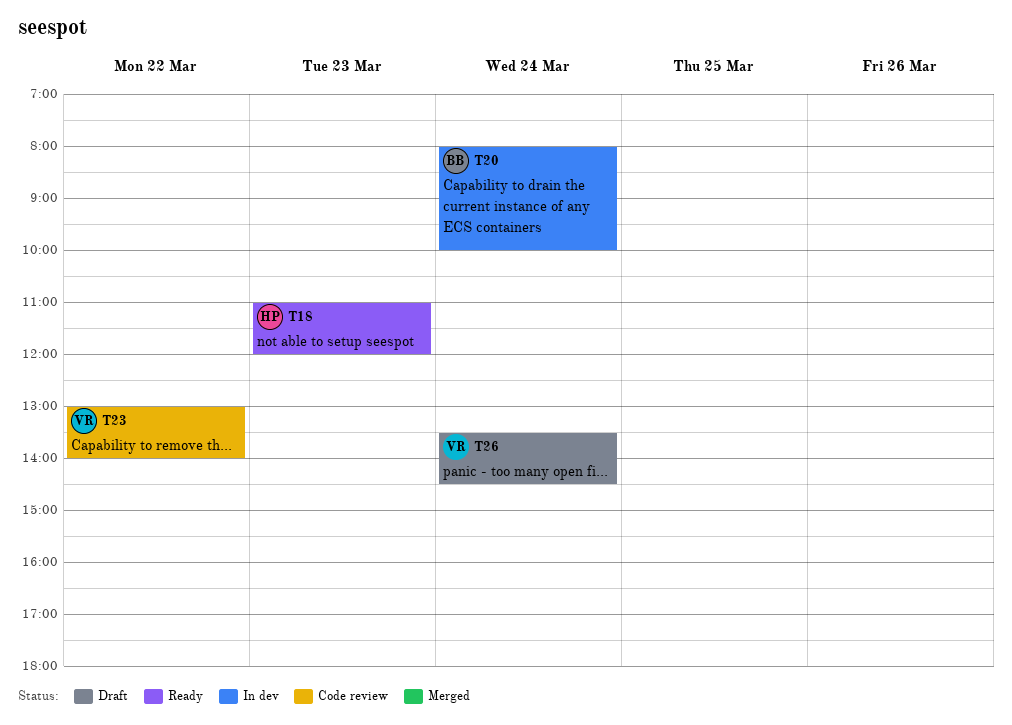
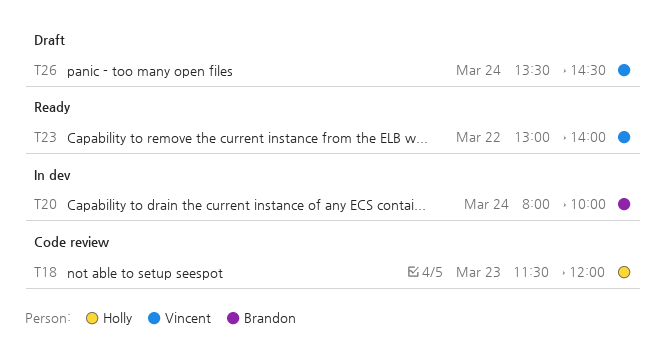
T18, status: Ready -> Code review
T18, begins: 11:00 -> 11:30
T23, status: Code review -> Ready

